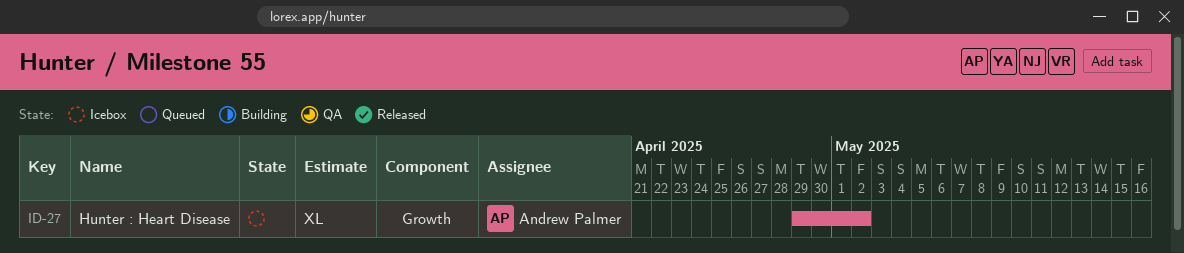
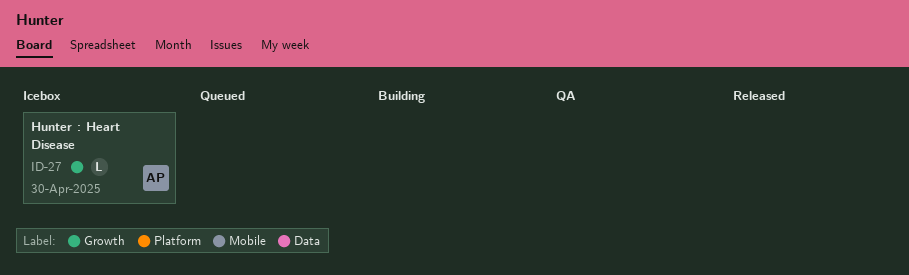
ID-27, estimate: XL -> L
ID-27, due: May 2 -> Apr 30

